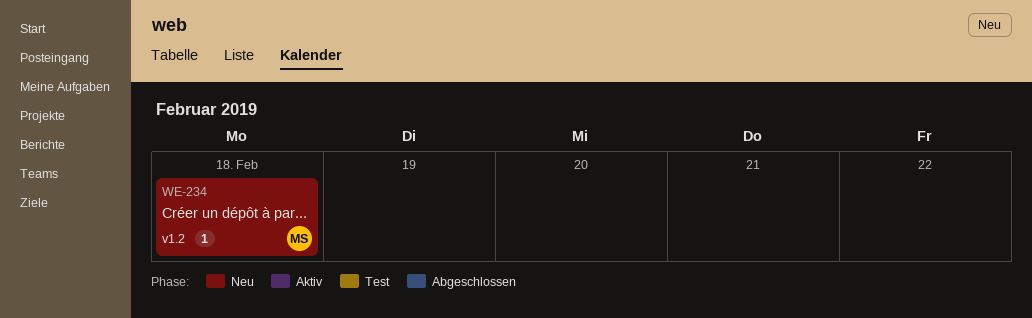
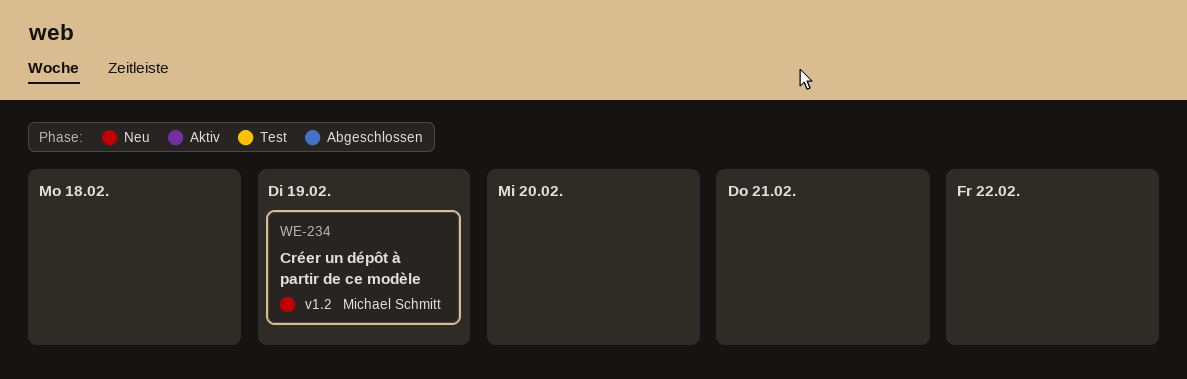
WE-234, due: Feb 18 -> Feb 19

